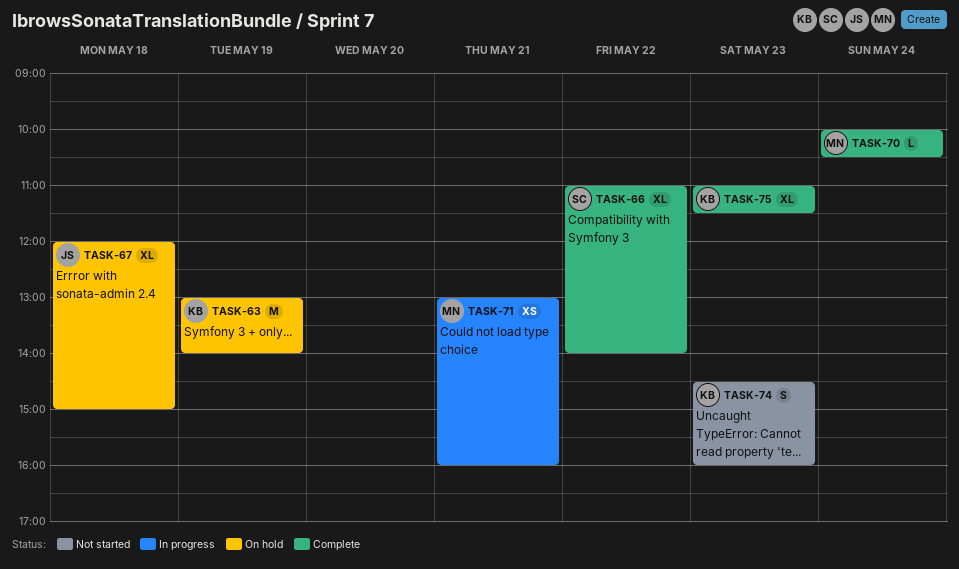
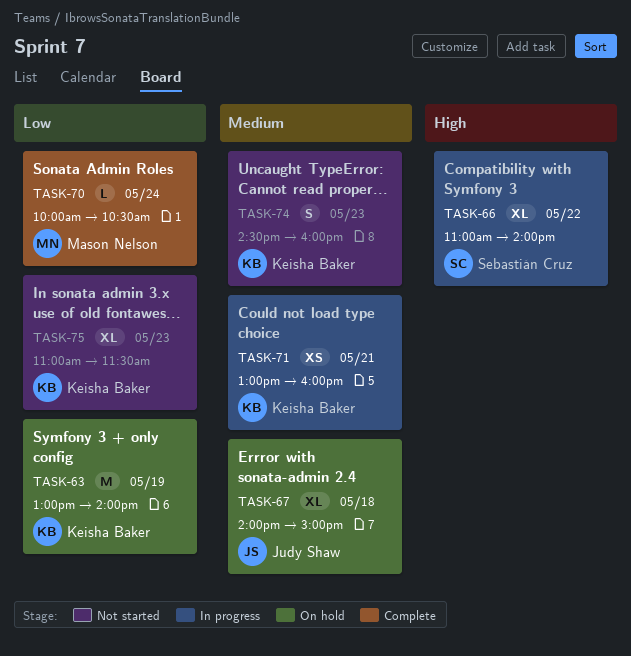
TASK-66, status: Complete -> In progress
TASK-67, begins: 12:00 -> 14:00
TASK-71, owner: Mason Nelson -> Keisha Baker
TASK-75, status: Complete -> Not started

